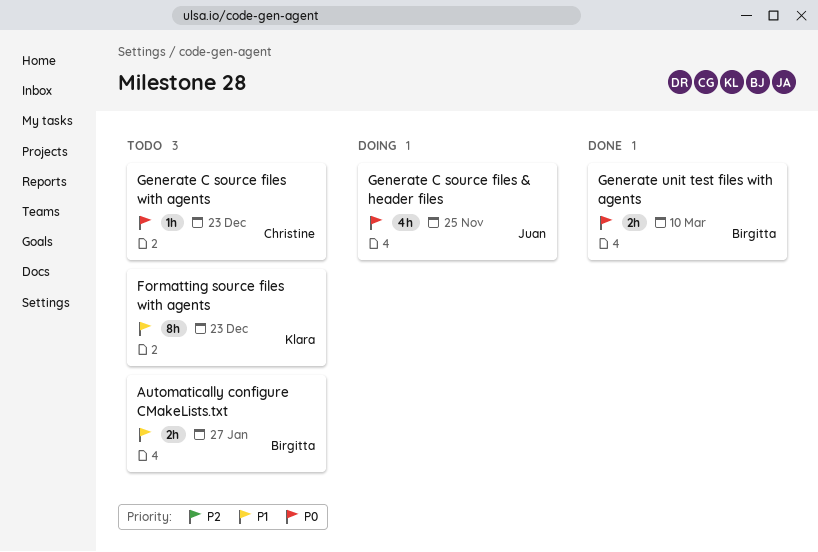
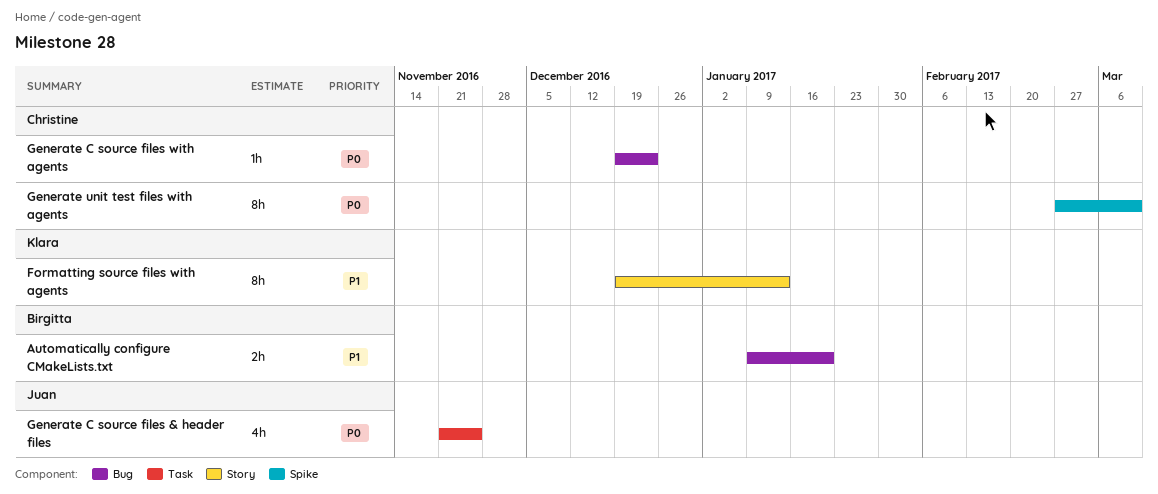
Automatically configure CMakeLists.txt, due: Jan 27 -> Jan 20
Formatting source files with agents, due: Dec 23 -> Jan 13
Generate unit test files with agents, owner: Birgitta -> Christine
Generate unit test files with agents, estimate: 2h -> 8h

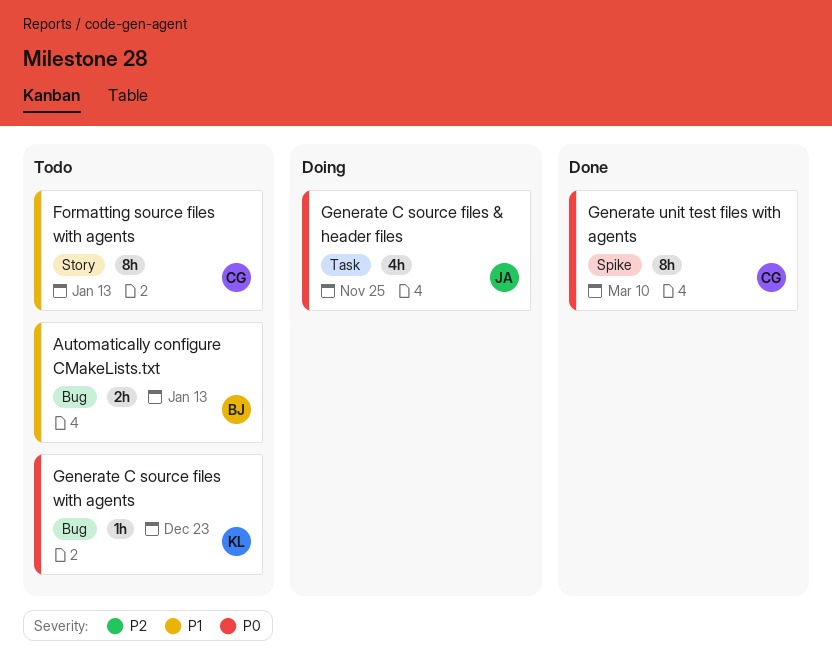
Automatically configure CMakeLists.txt, due: Jan 20 -> Jan 13
Formatting source files with agents, owner: Klara -> Christine
Generate C source files with agents, owner: Christine -> Klara

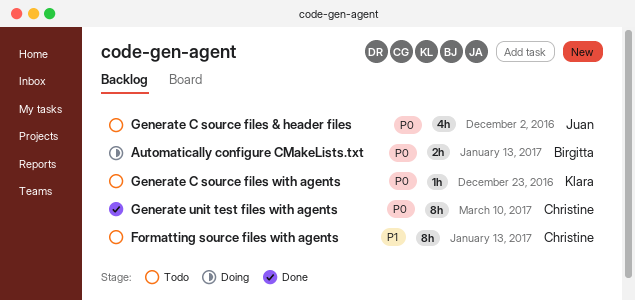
Automatically configure CMakeLists.txt, status: Todo -> Doing
Automatically configure CMakeLists.txt, priority: P1 -> P0
Generate C source files & header files, status: Doing -> Todo
Generate C source files & header files, due: Nov 25 -> Dec 2

